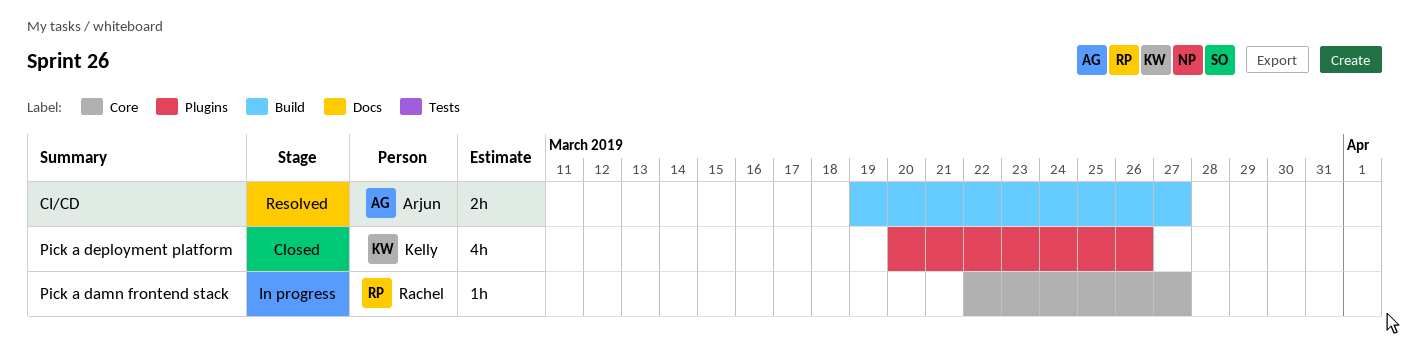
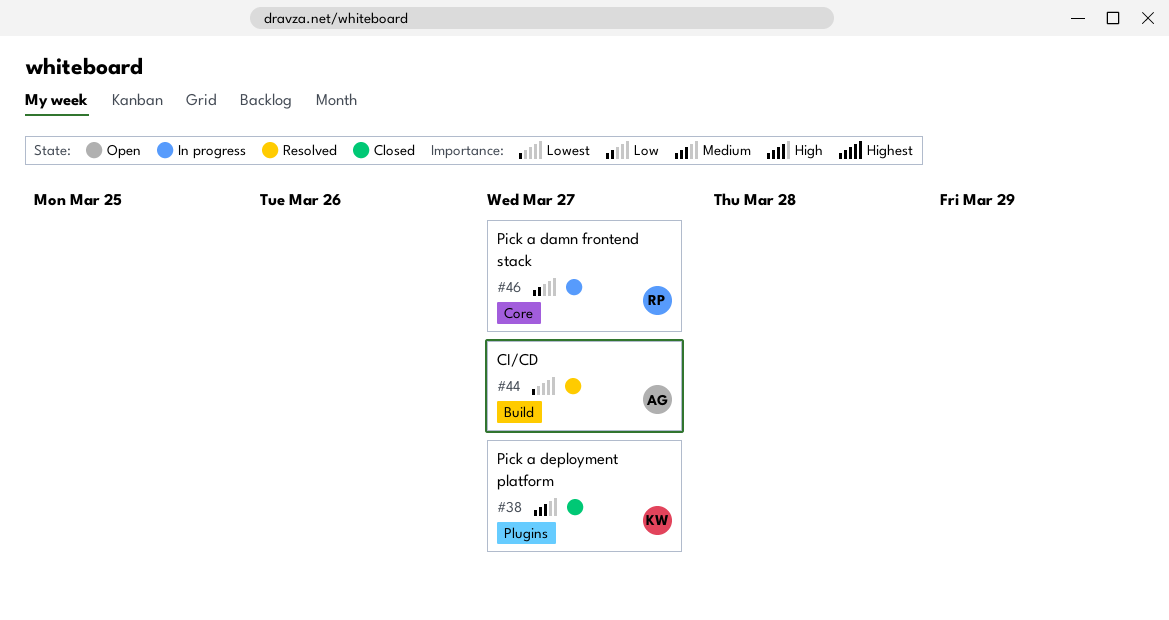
Pick a deployment platform, due: Mar 26 -> Mar 27

